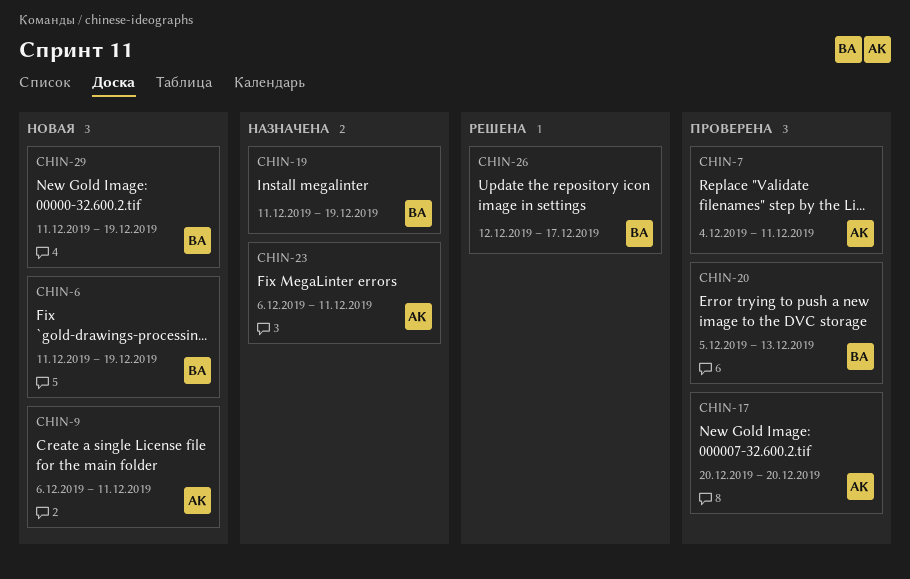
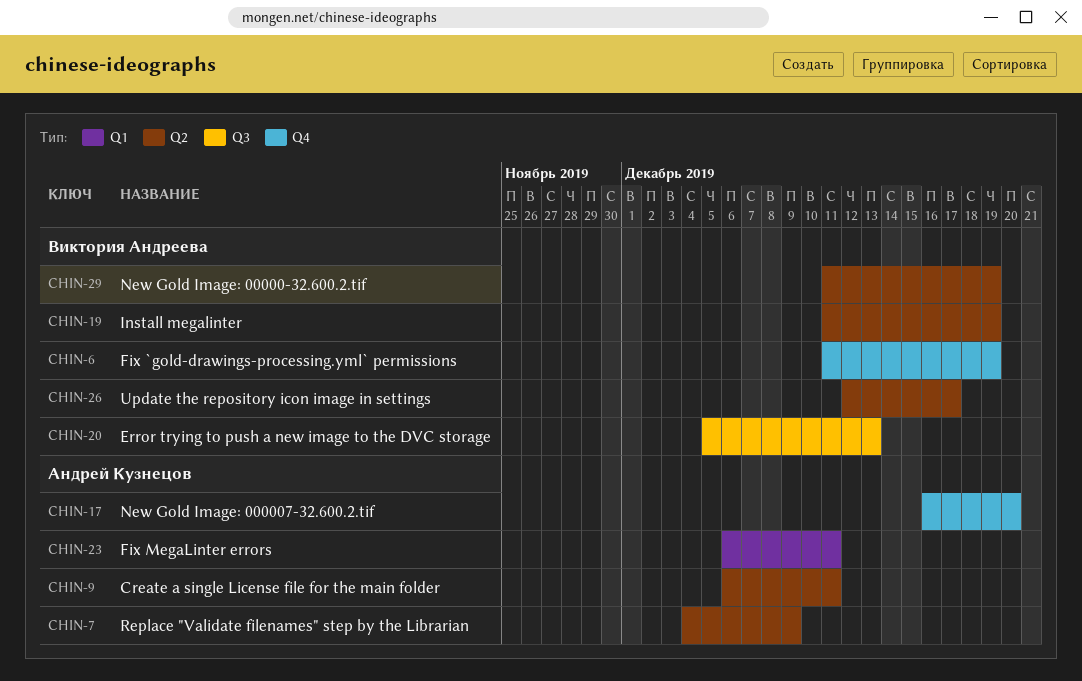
CHIN-7, due: Dec 11 -> Dec 9
CHIN-17, start: Dec 20 -> Dec 16

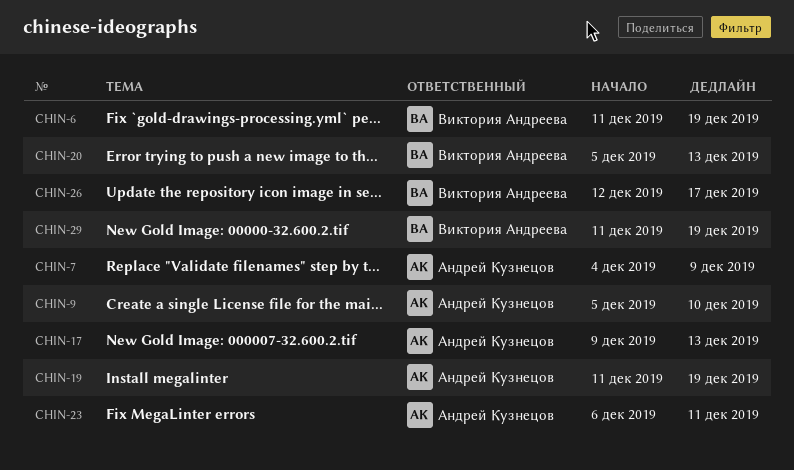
CHIN-9, start: Dec 6 -> Dec 5
CHIN-9, due: Dec 11 -> Dec 10
CHIN-17, start: Dec 16 -> Dec 9
CHIN-17, due: Dec 20 -> Dec 13
CHIN-19, owner: Виктория Андреева -> Андрей Кузнецов

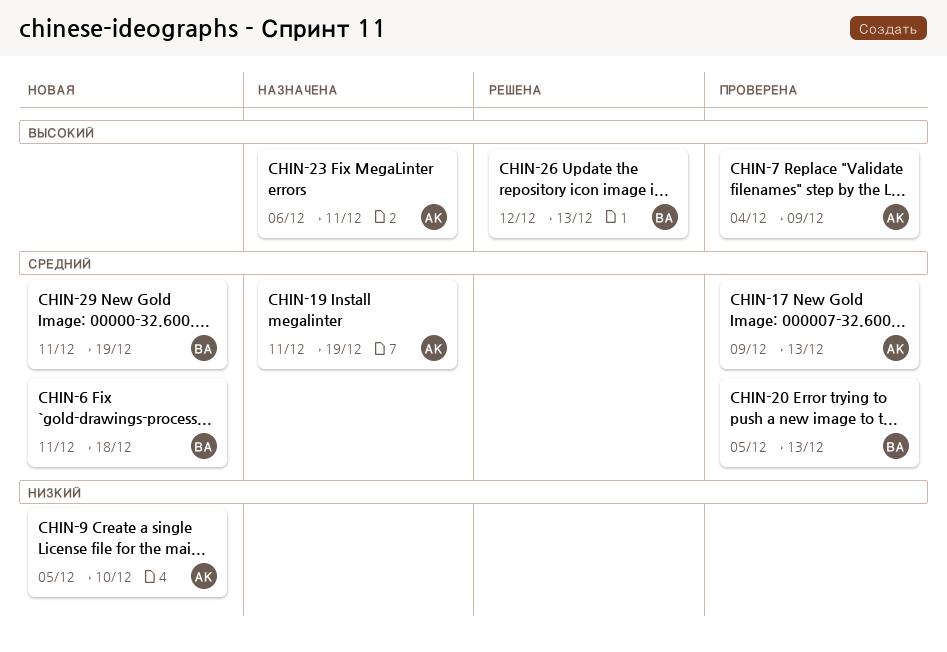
CHIN-6, due: Dec 19 -> Dec 18
CHIN-26, due: Dec 17 -> Dec 13

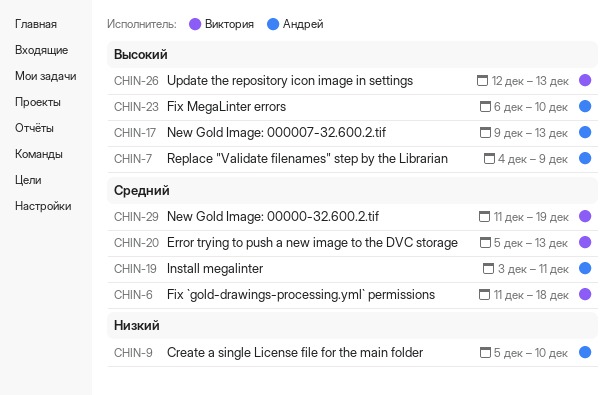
CHIN-17, priority: Средний -> Высокий
CHIN-19, start: Dec 11 -> Dec 3
CHIN-19, due: Dec 19 -> Dec 11
CHIN-23, due: Dec 11 -> Dec 10

